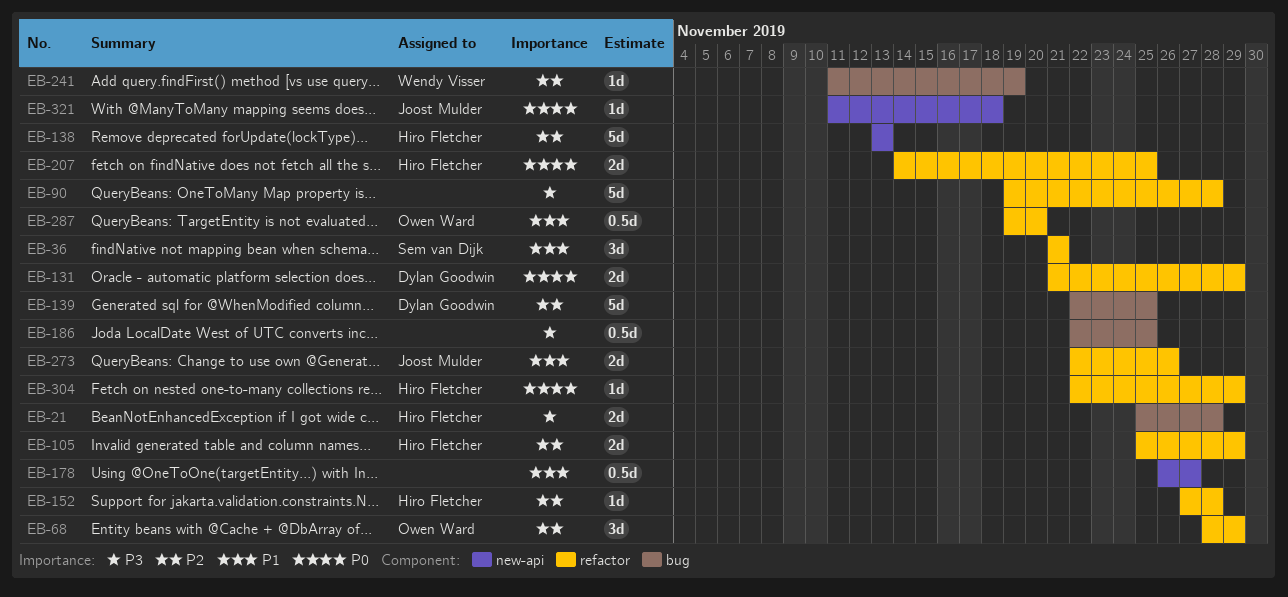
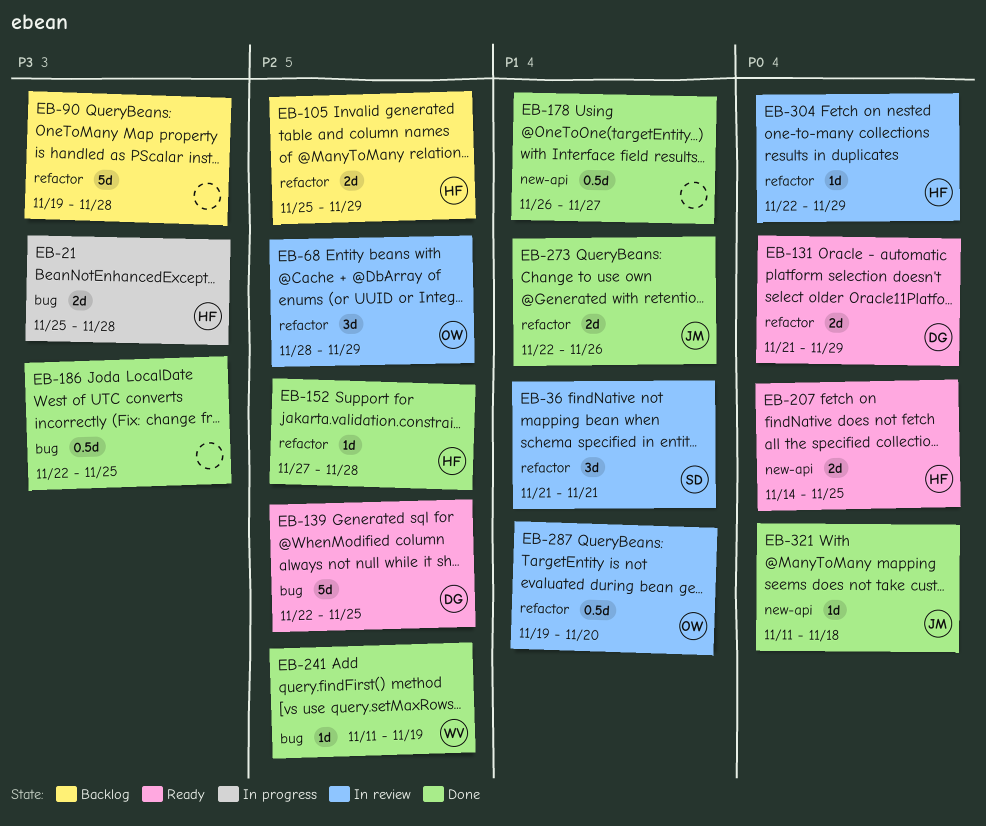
EB-138: present -> none
EB-207, label: refactor -> new-api

